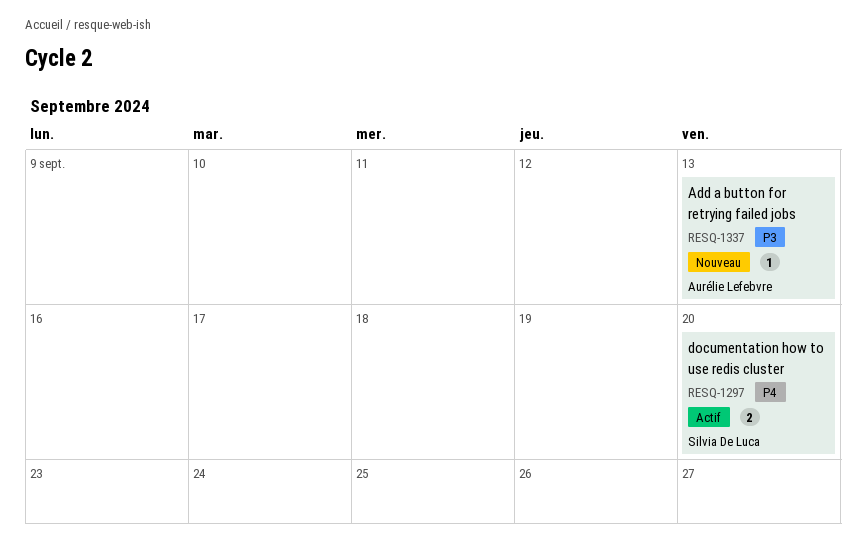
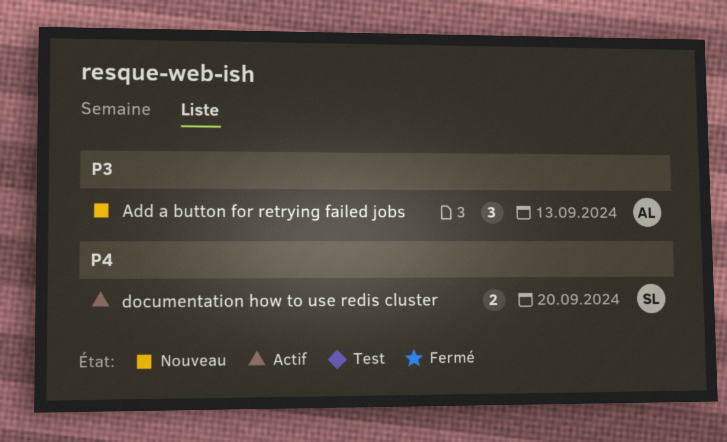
Add a button for retrying failed jobs, estimate: 1 -> 3

